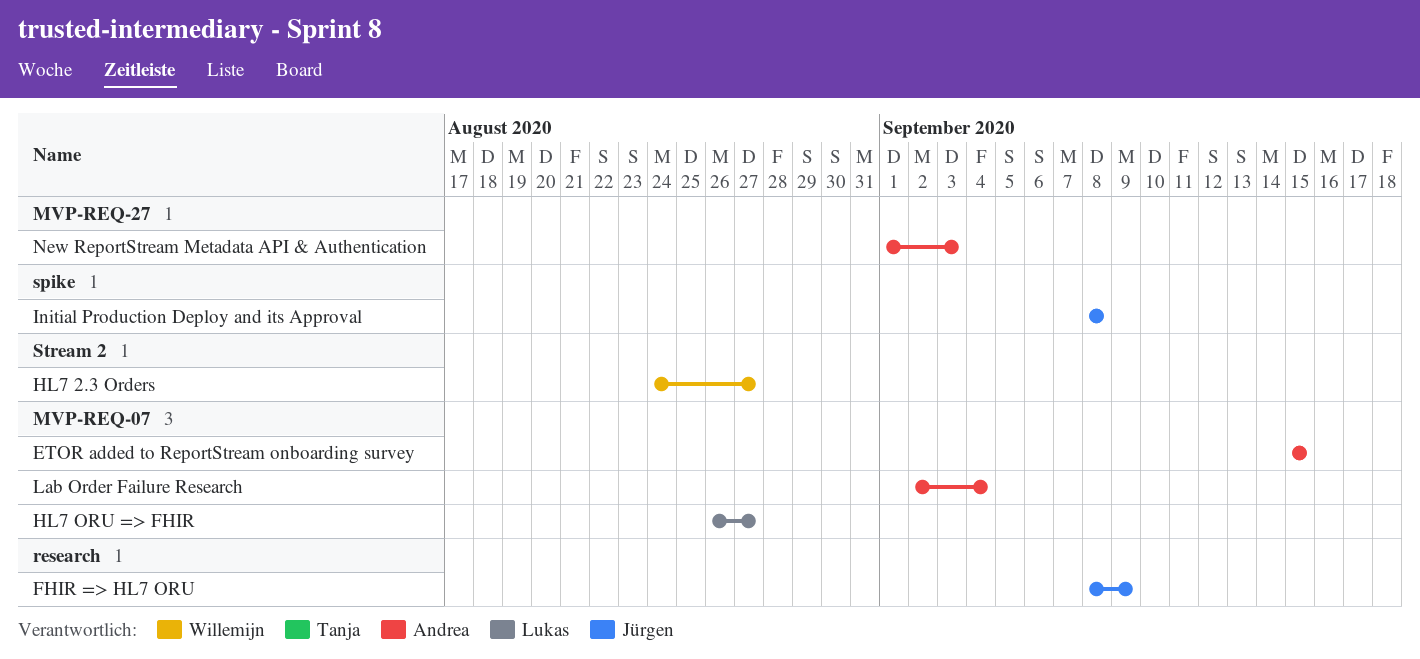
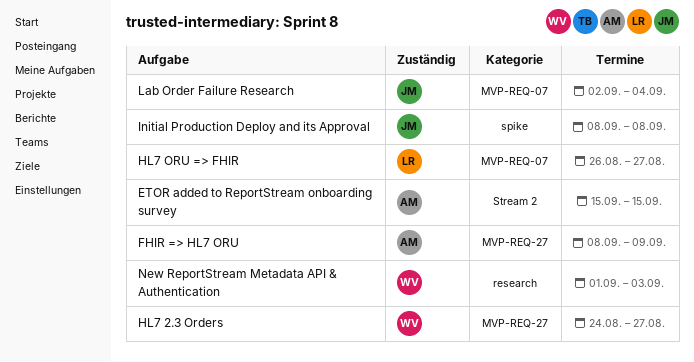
ETOR added to ReportStream onboarding survey, label: MVP-REQ-07 -> Stream 2
FHIR => HL7 ORU, owner: Jürgen -> Andrea
FHIR => HL7 ORU, label: research -> MVP-REQ-27
HL7 2.3 Orders, label: Stream 2 -> MVP-REQ-27
Lab Order Failure Research, owner: Andrea -> Jürgen
New ReportStream Metadata API & Authentication, owner: Andrea -> Willemijn
New ReportStream Metadata API & Authentication, label: MVP-REQ-27 -> research

